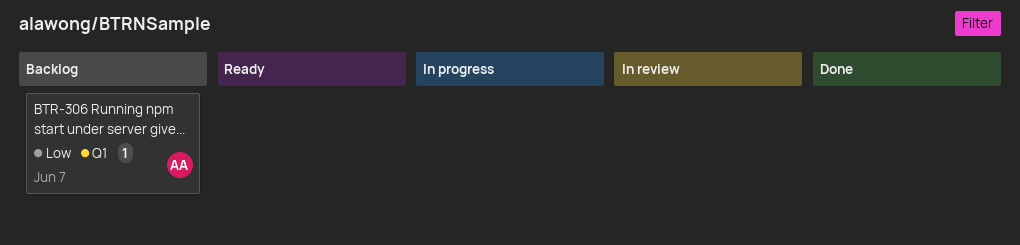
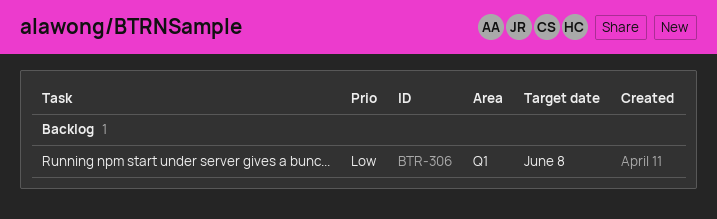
BTR-306, due: Jun 7 -> Jun 8

